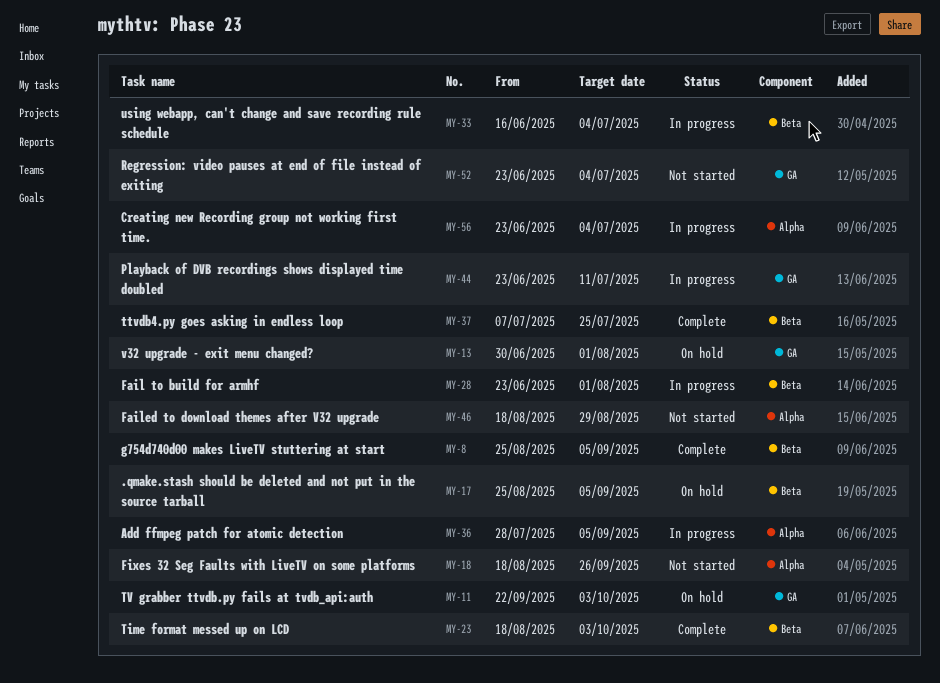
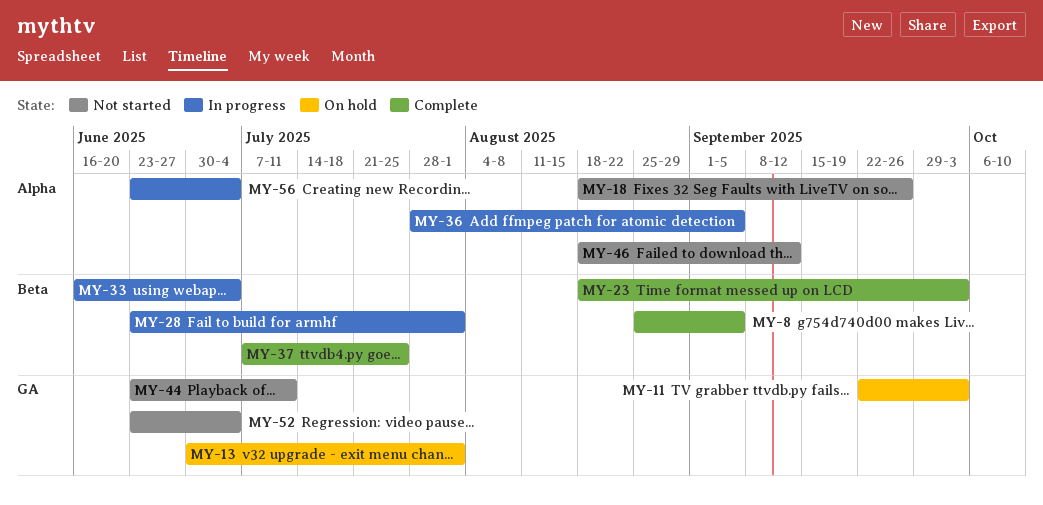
MY-17: present -> none
MY-44, status: In progress -> Not started
MY-46, due: Aug 29 -> Sep 12

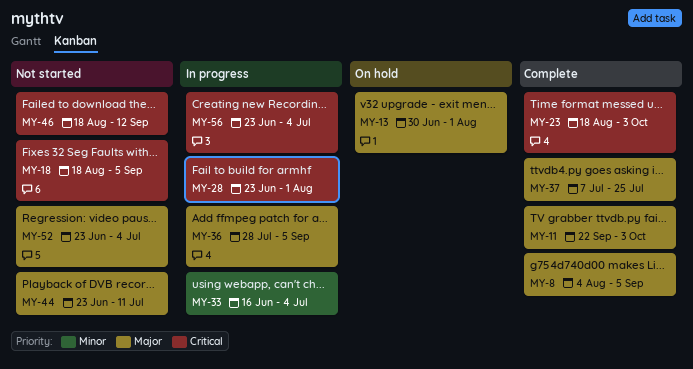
MY-8, start: Aug 25 -> Aug 4
MY-11, status: On hold -> Complete
MY-18, due: Sep 26 -> Sep 5

